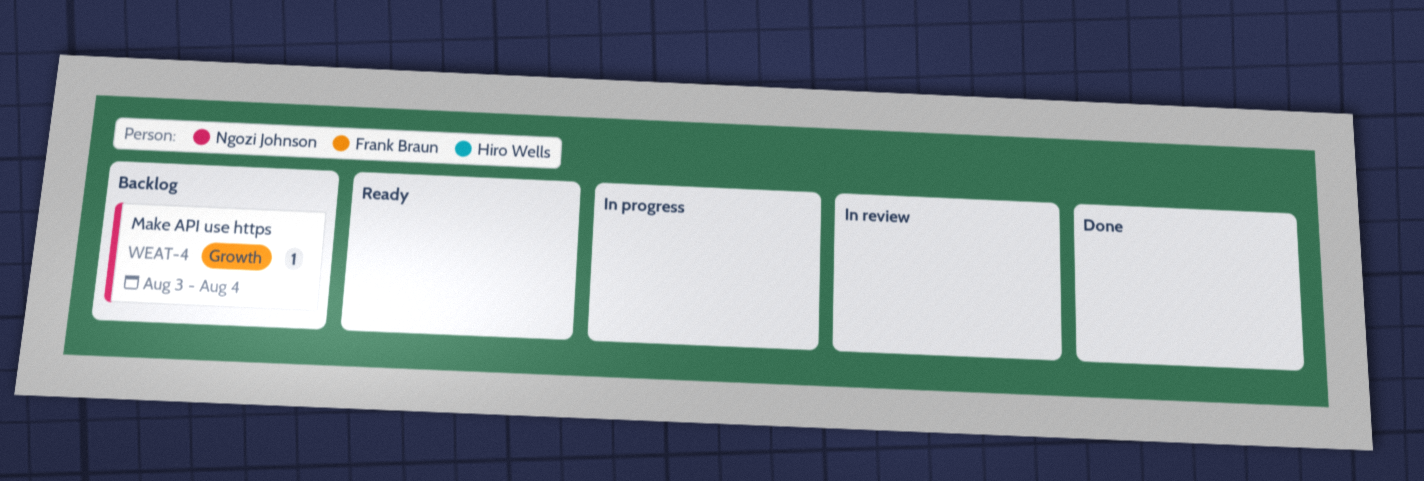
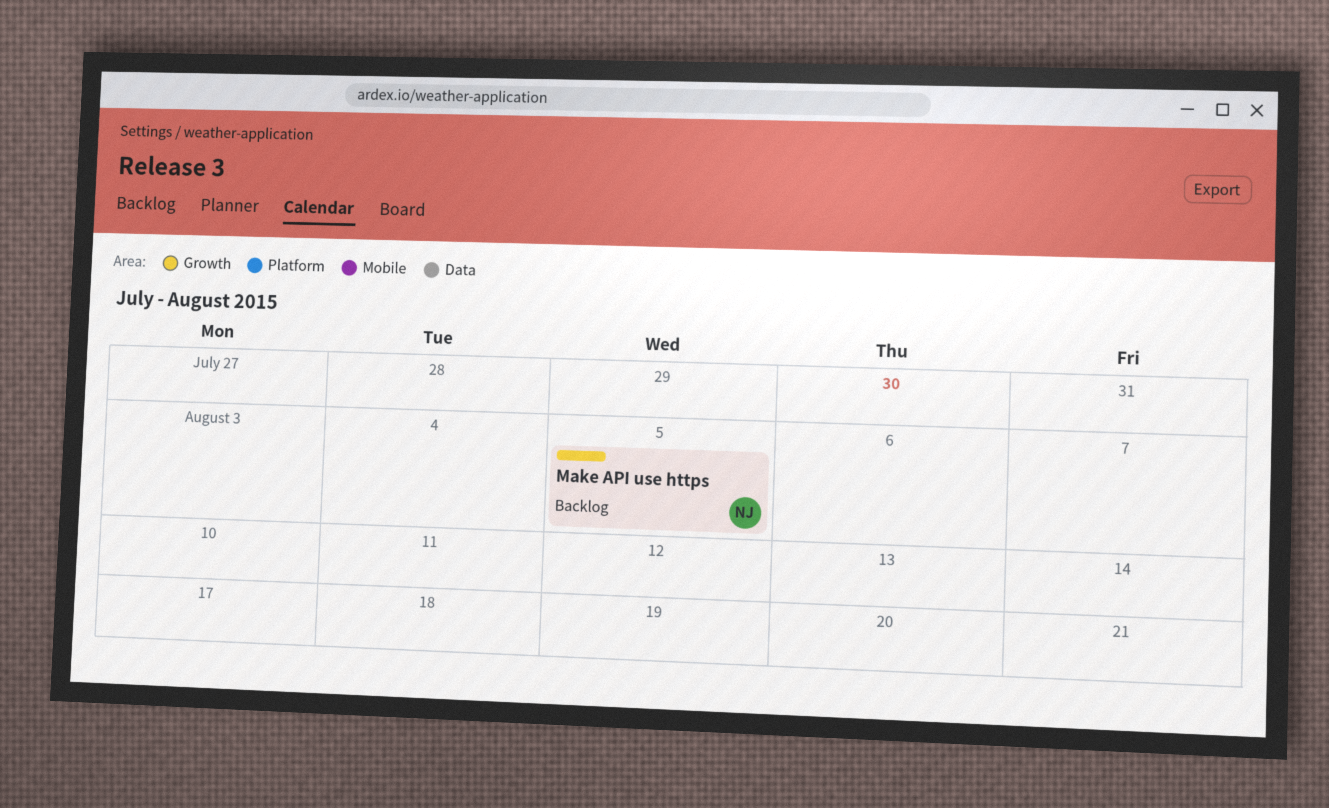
Make API use https, due: Aug 4 -> Aug 5

